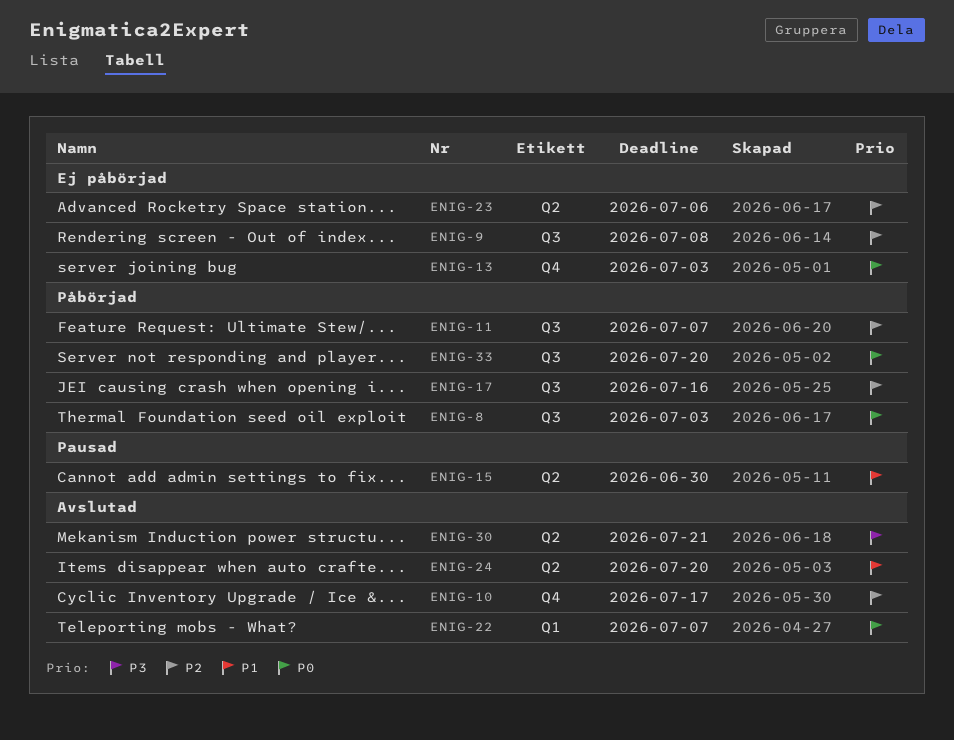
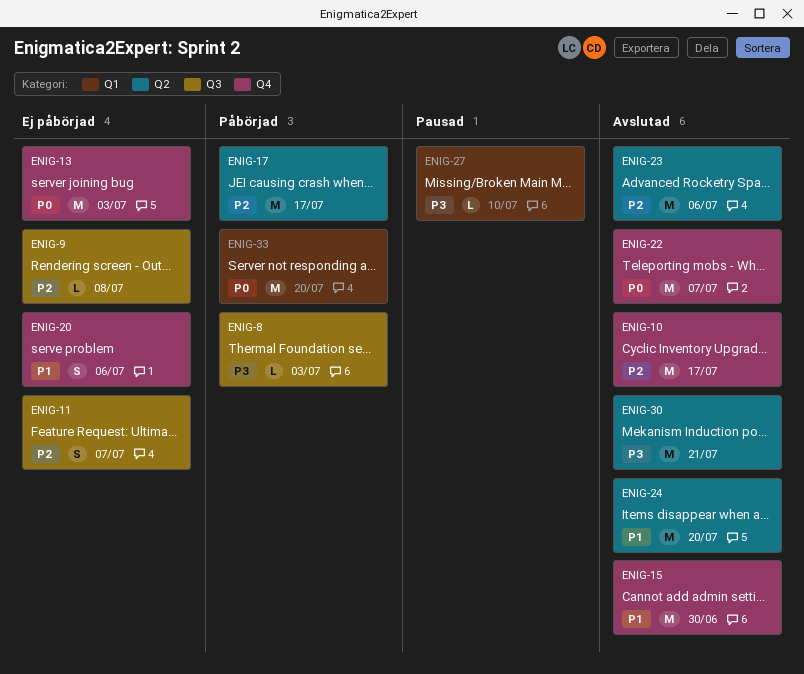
ENIG-8, priority: P0 -> P3
ENIG-11, status: Påbörjad -> Ej påbörjad
ENIG-15, status: Pausad -> Avslutad
ENIG-15, label: Q2 -> Q4
ENIG-17, label: Q3 -> Q2
ENIG-17, due: Jul 16 -> Jul 17
ENIG-20: none -> present
ENIG-22, label: Q1 -> Q4
ENIG-23, status: Ej påbörjad -> Avslutad
ENIG-27: none -> present
ENIG-33, label: Q3 -> Q1

